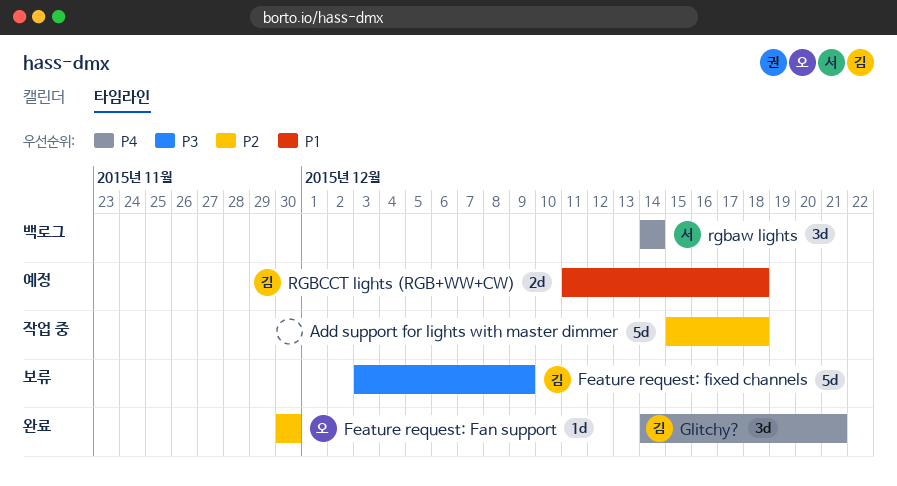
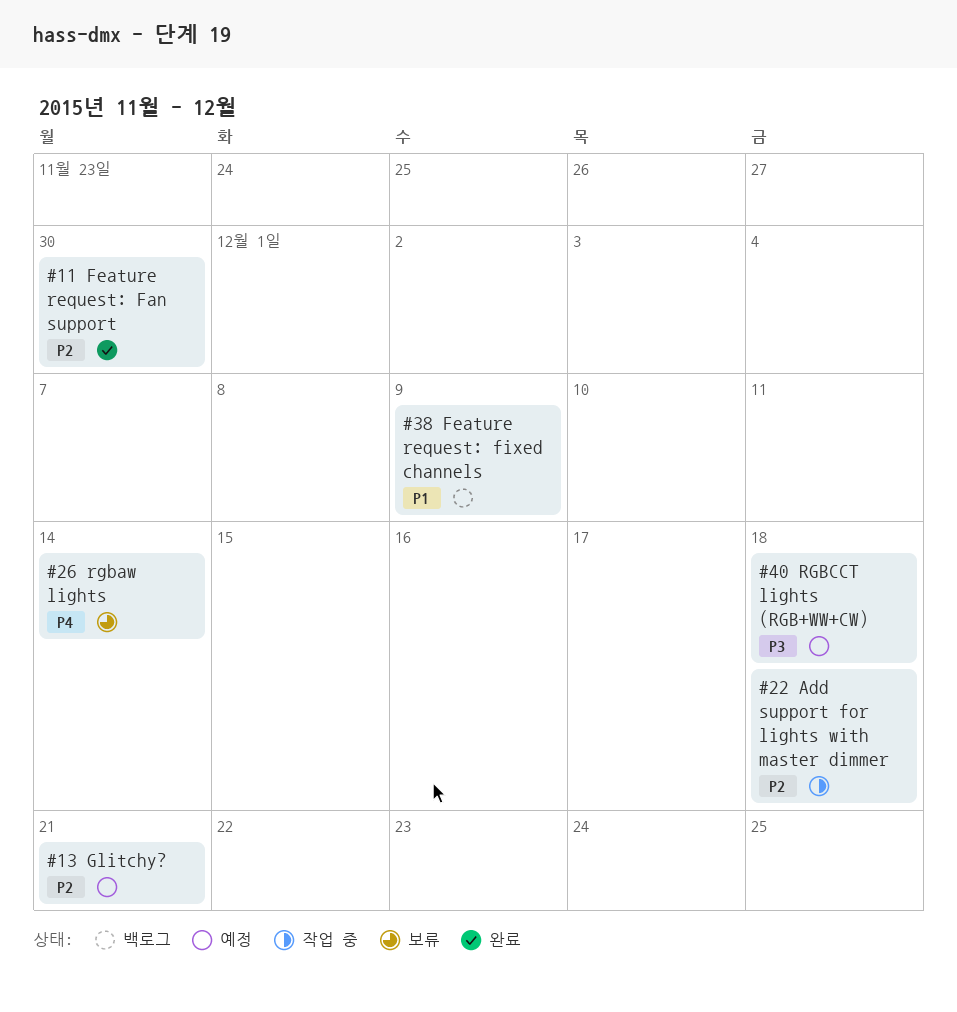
Feature request: fixed channels, status: 보류 -> 백로그
Feature request: fixed channels, priority: P3 -> P1
Glitchy?, status: 완료 -> 예정
Glitchy?, priority: P4 -> P2
rgbaw lights, status: 백로그 -> 보류
RGBCCT lights (RGB+WW+CW), priority: P1 -> P3

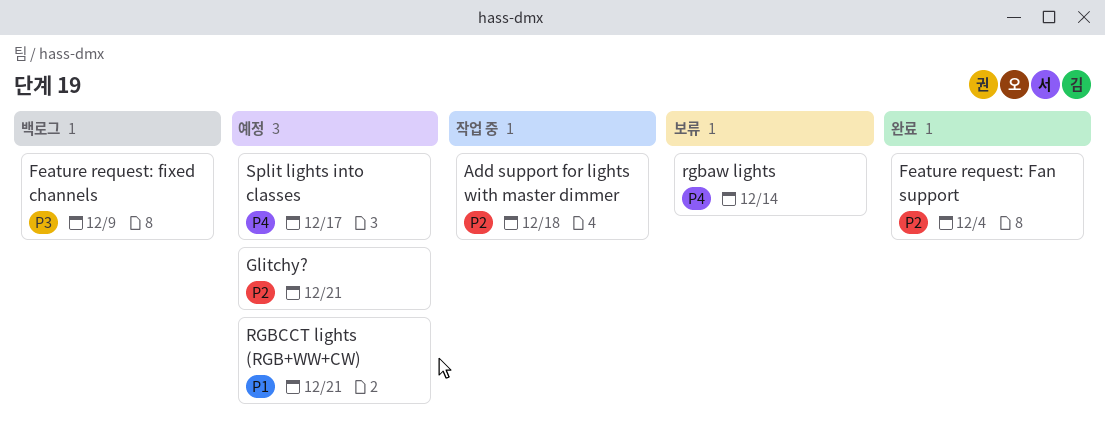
Feature request: Fan support, due: Nov 30 -> Dec 4
Feature request: fixed channels, priority: P1 -> P3
RGBCCT lights (RGB+WW+CW), priority: P3 -> P1
RGBCCT lights (RGB+WW+CW), due: Dec 18 -> Dec 21
Split lights into classes: none -> present

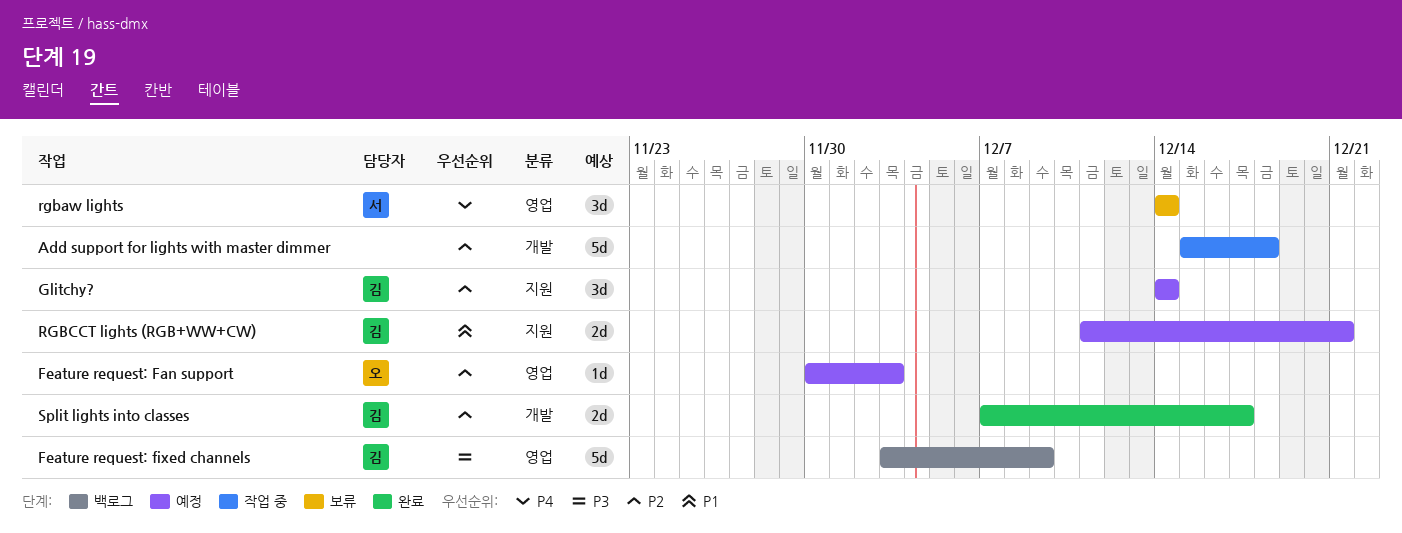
Feature request: Fan support, status: 완료 -> 예정
Feature request: Fan support, due: Dec 4 -> Dec 3
Glitchy?, due: Dec 21 -> Dec 14
Split lights into classes, status: 예정 -> 완료
Split lights into classes, priority: P4 -> P2

